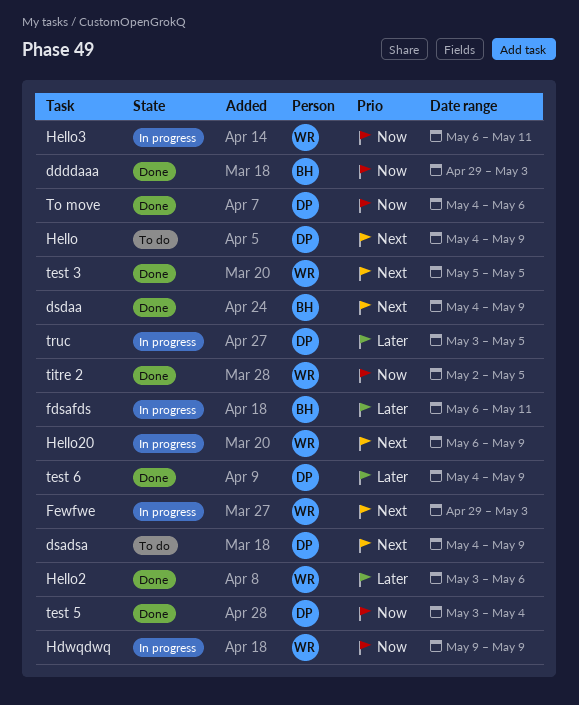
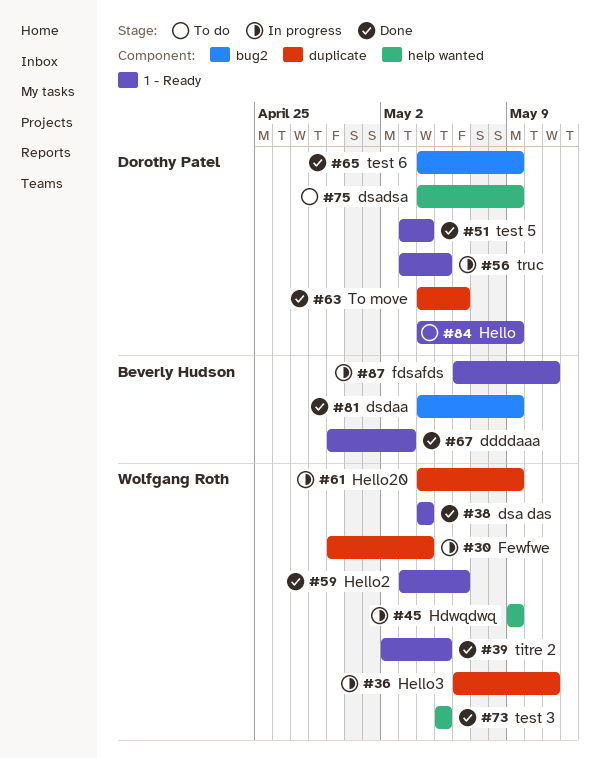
dsa das: none -> present
Fewfwe, due: May 3 -> May 4
Hello20, start: May 6 -> May 4

